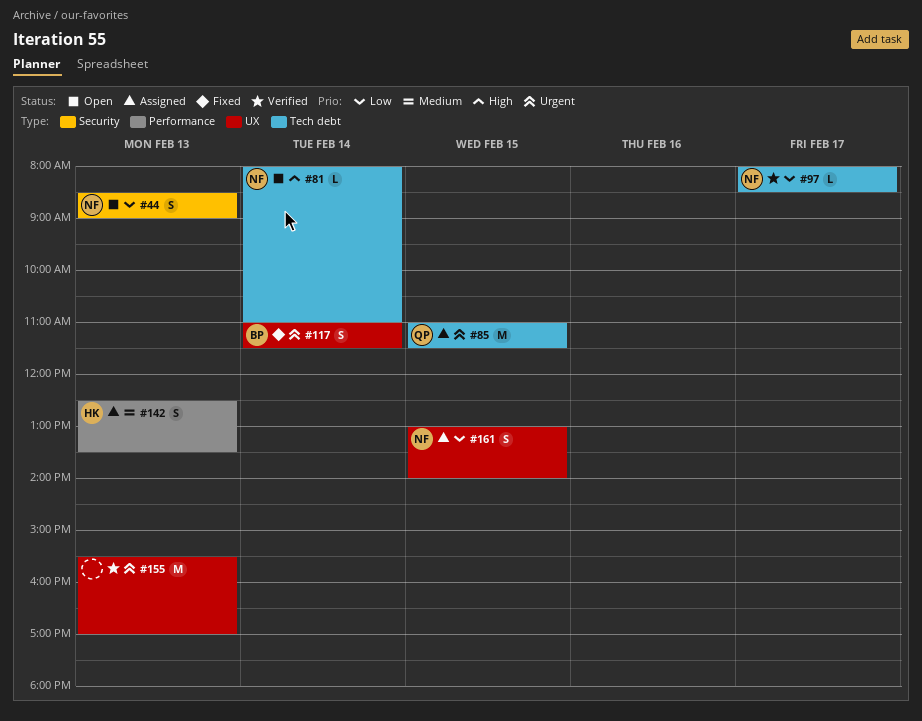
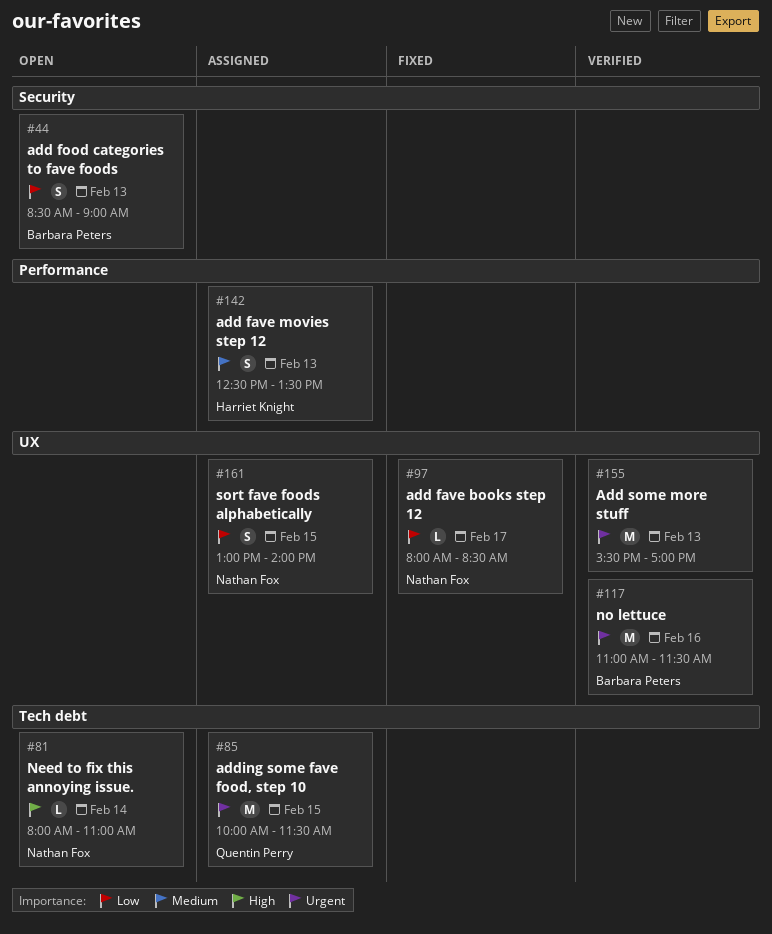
#44, owner: Nathan Fox -> Barbara Peters
#85, begins: 11:00 -> 10:00
#97, status: Verified -> Fixed
#97, label: Tech debt -> UX
#117, status: Fixed -> Verified
#117, estimate: S -> M
#117, day: Feb 14 -> Feb 16

